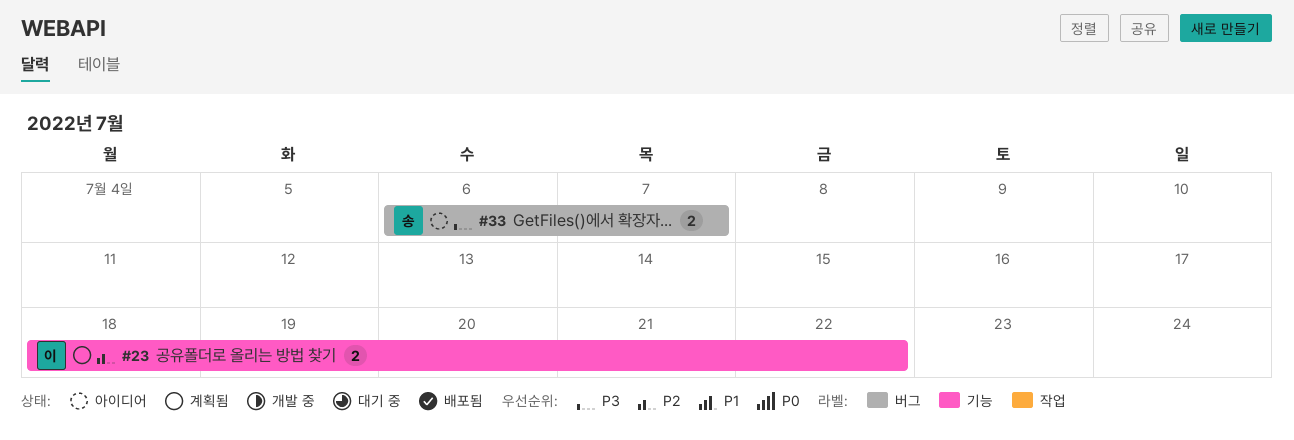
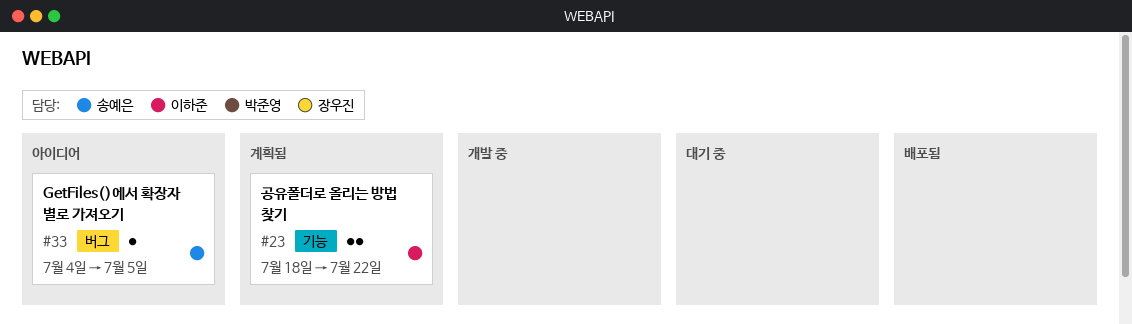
#33, estimate: 2 -> 1
#33, start: Jul 6 -> Jul 4
#33, due: Jul 7 -> Jul 5

